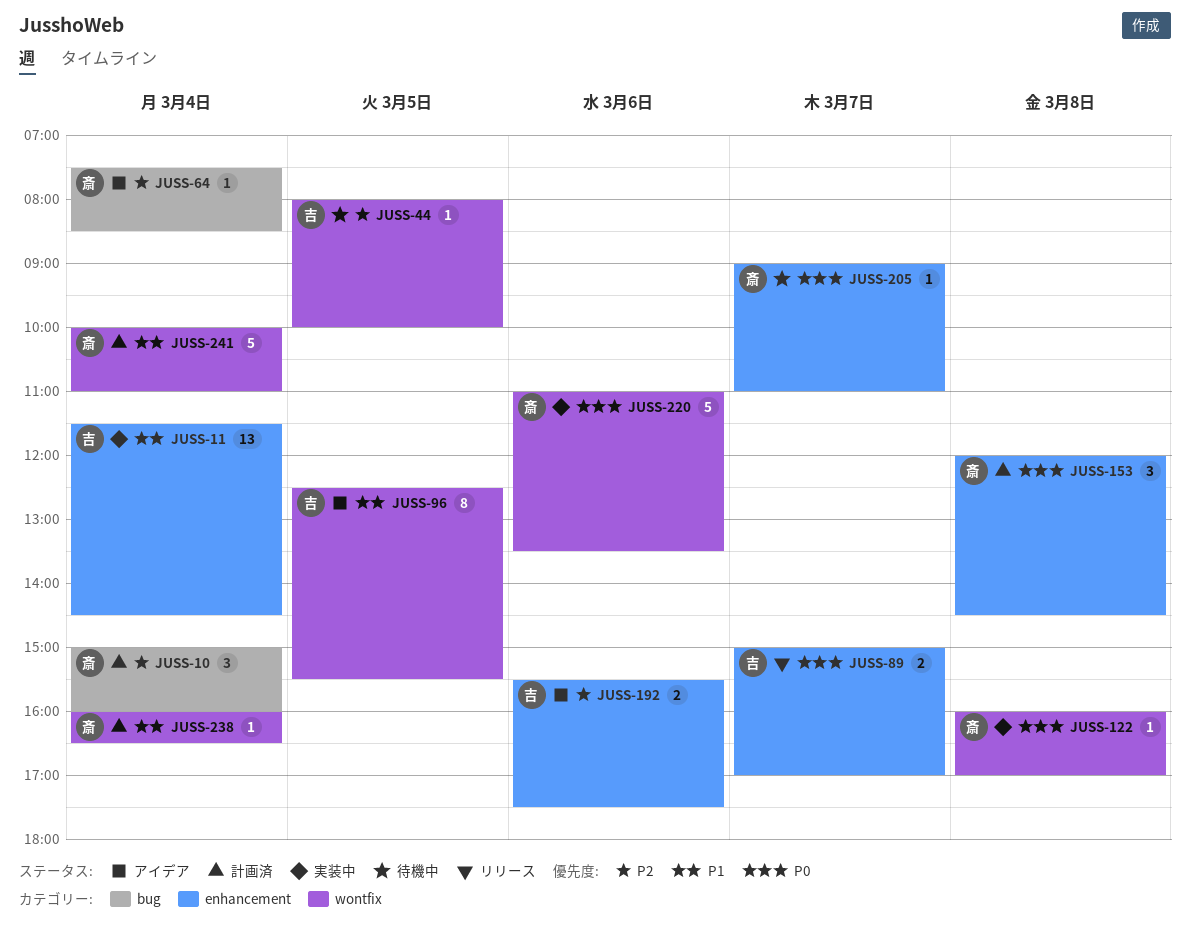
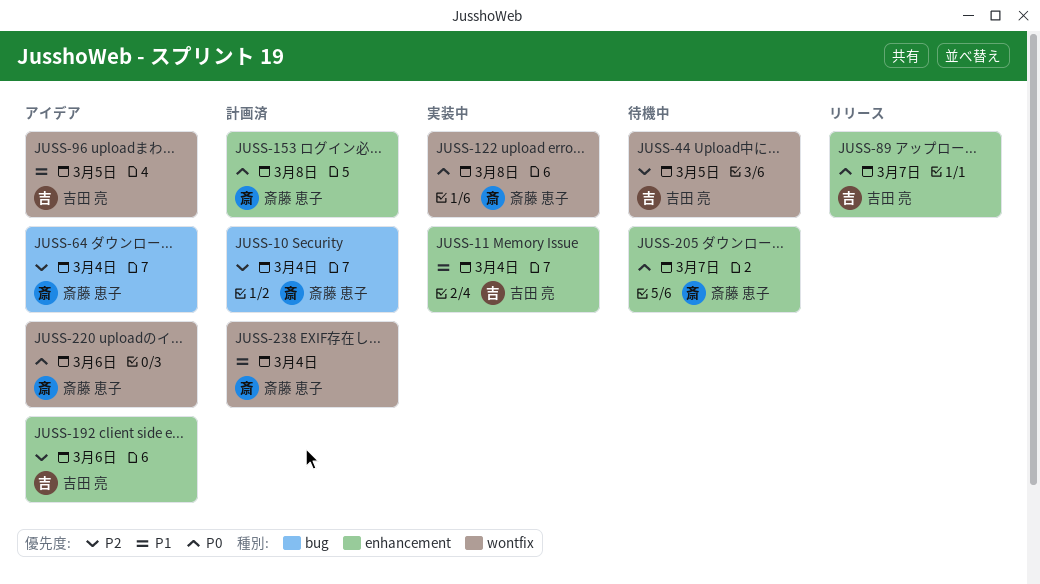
JUSS-220, status: 実装中 -> アイデア
JUSS-241: present -> none

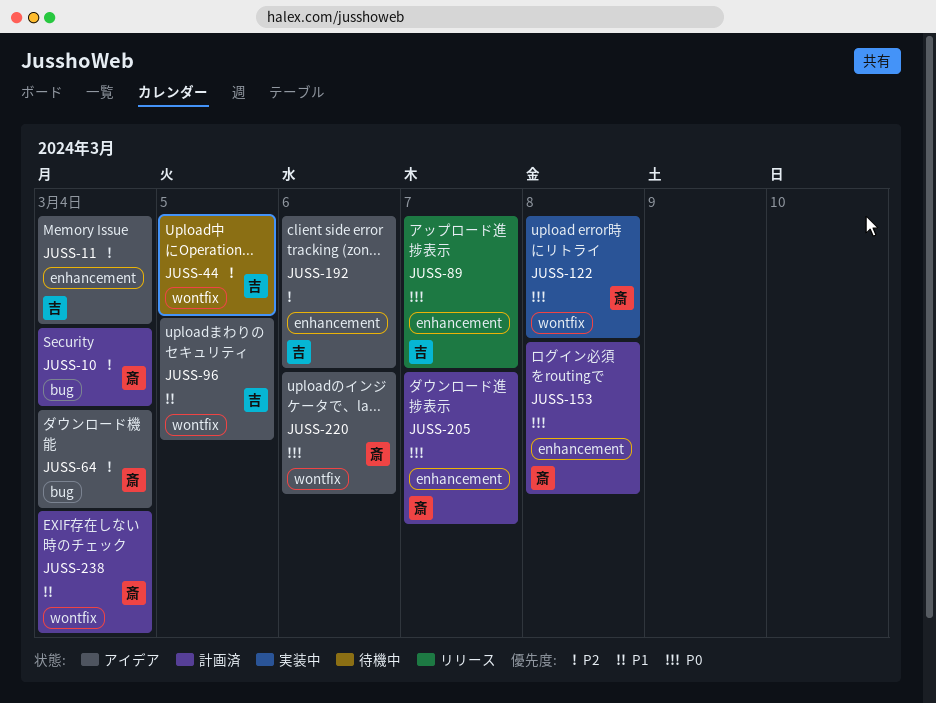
JUSS-11, status: 実装中 -> アイデア
JUSS-11, priority: P1 -> P2
JUSS-205, status: 待機中 -> 計画済

